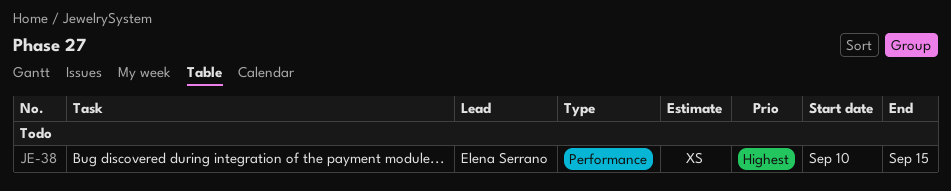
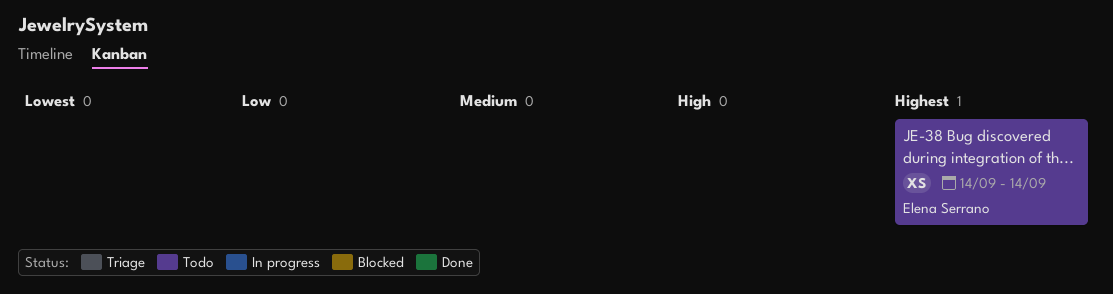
JE-38, start: Sep 10 -> Sep 14
JE-38, due: Sep 15 -> Sep 14

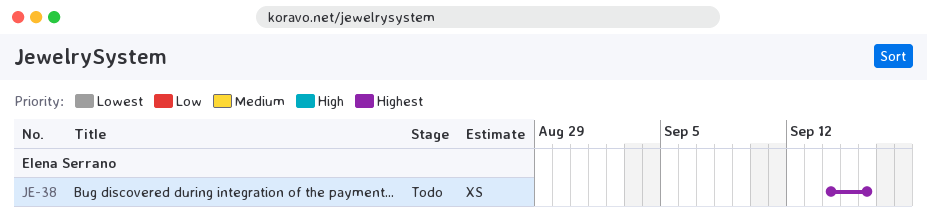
JE-38, due: Sep 14 -> Sep 16

